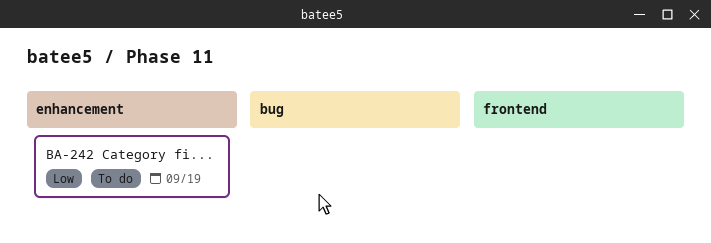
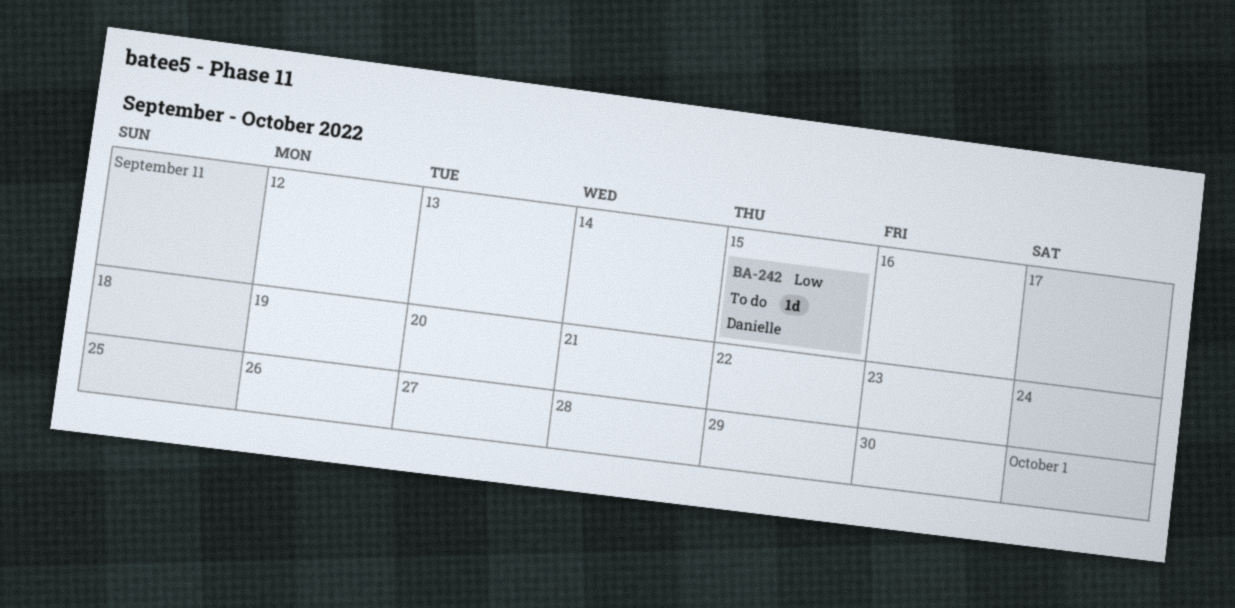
BA-242, due: Sep 19 -> Sep 15

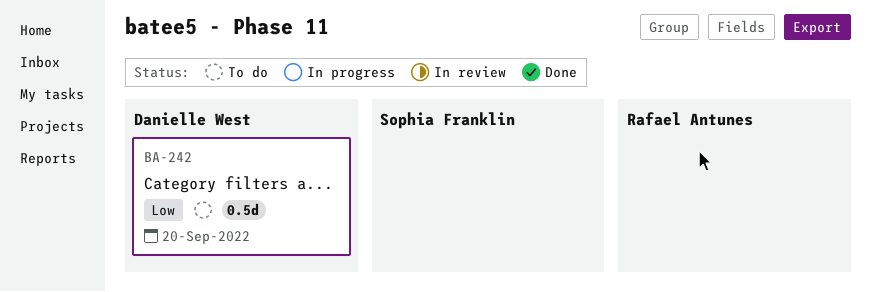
BA-242, estimate: 1d -> 0.5d
BA-242, due: Sep 15 -> Sep 20

